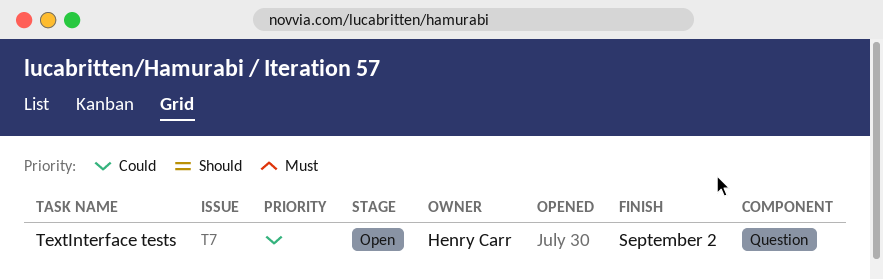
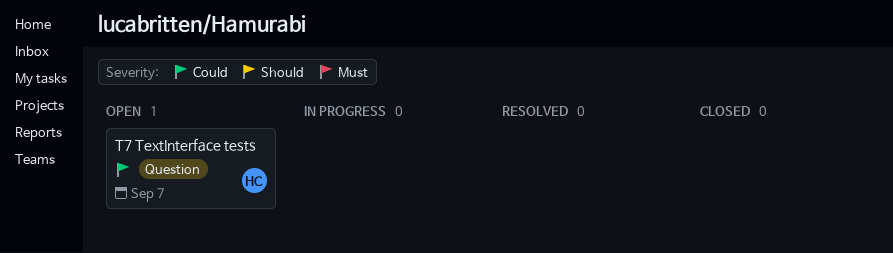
T7, due: Sep 2 -> Sep 7

